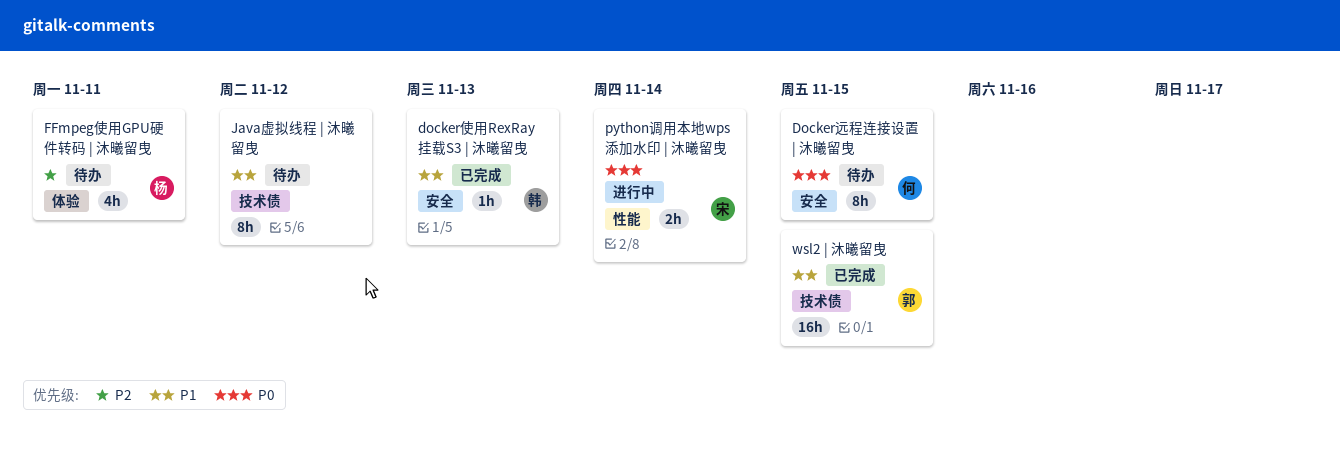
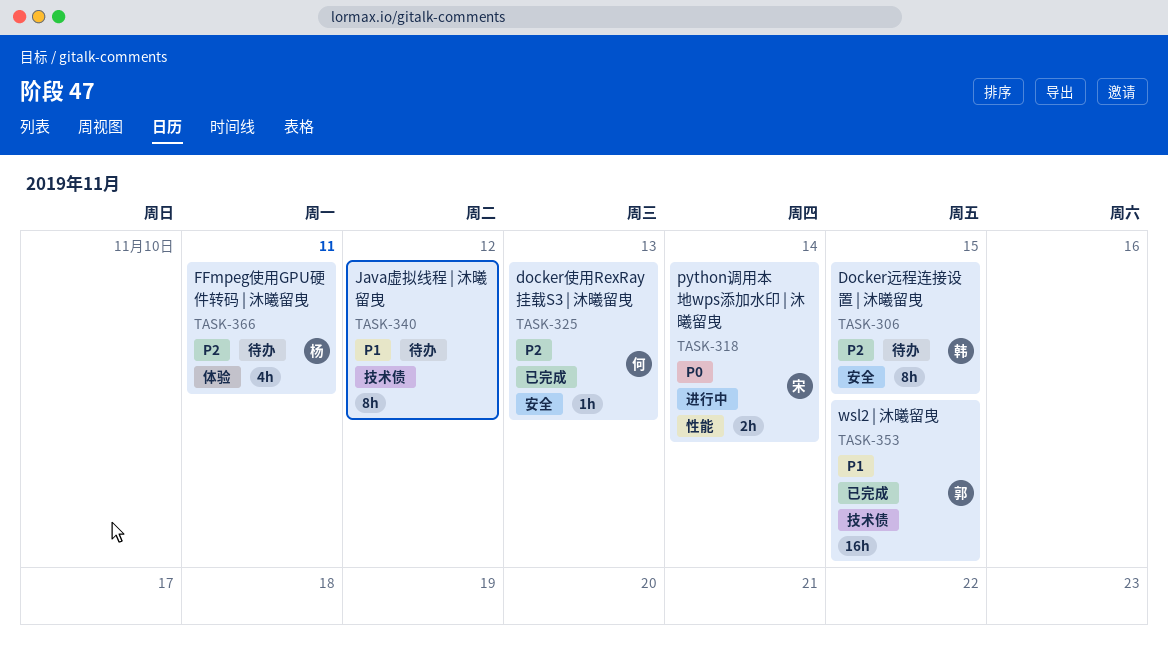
docker使用RexRay挂载S3 | 沐曦留曳, owner: 韩 -> 何
docker使用RexRay挂载S3 | 沐曦留曳, priority: P1 -> P2
Docker远程连接设置 | 沐曦留曳, owner: 何 -> 韩
Docker远程连接设置 | 沐曦留曳, priority: P0 -> P2

